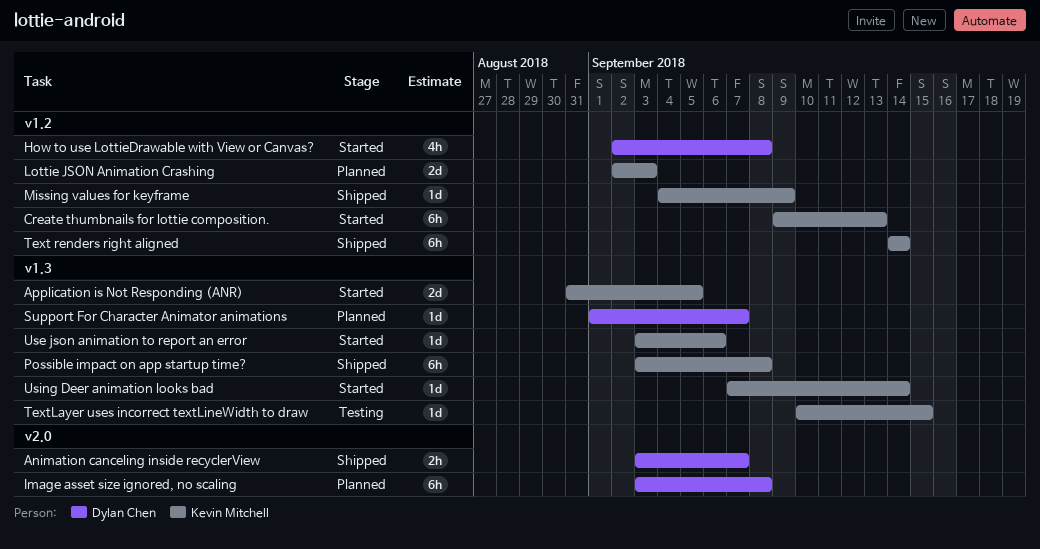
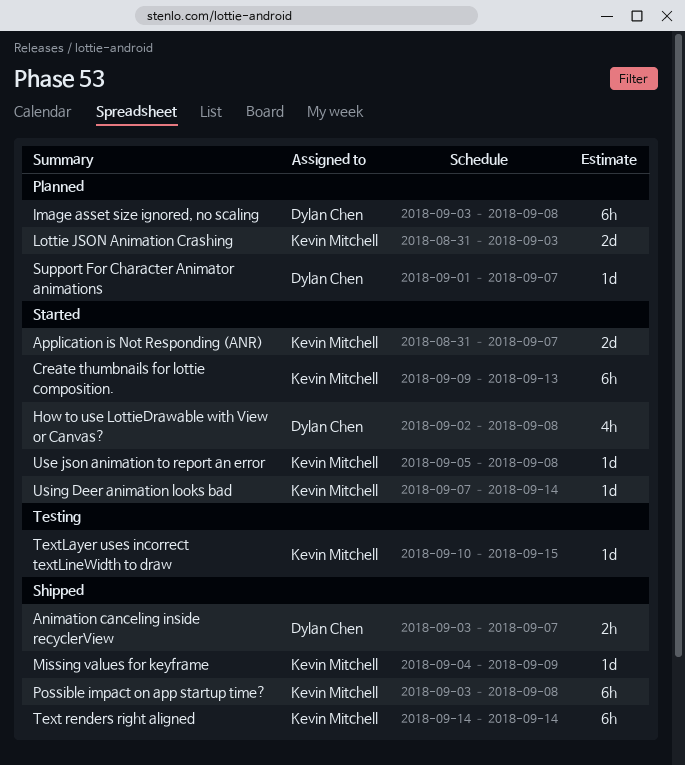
Application is Not Responding (ANR), due: Sep 5 -> Sep 7
Lottie JSON Animation Crashing, start: Sep 2 -> Aug 31
Use json animation to report an error, start: Sep 3 -> Sep 5
Use json animation to report an error, due: Sep 6 -> Sep 8

